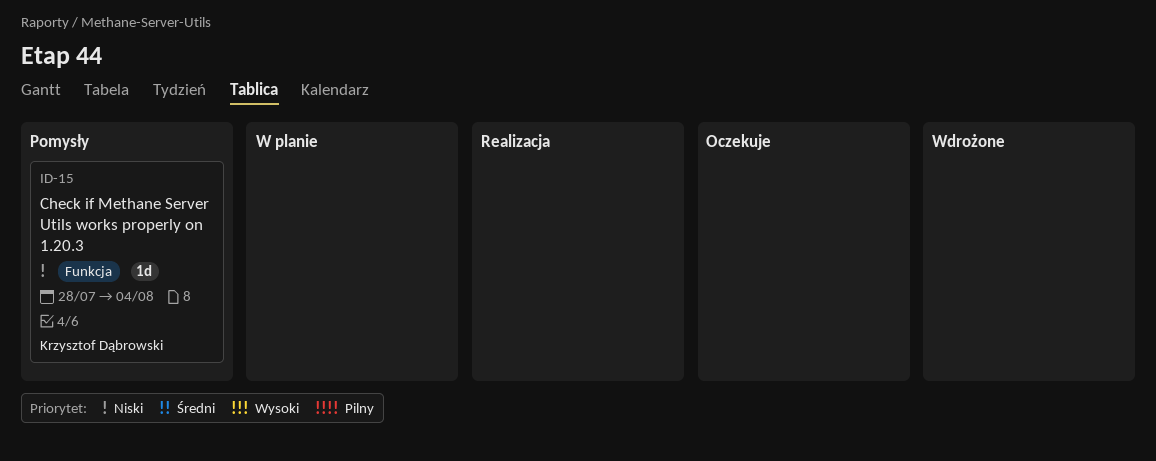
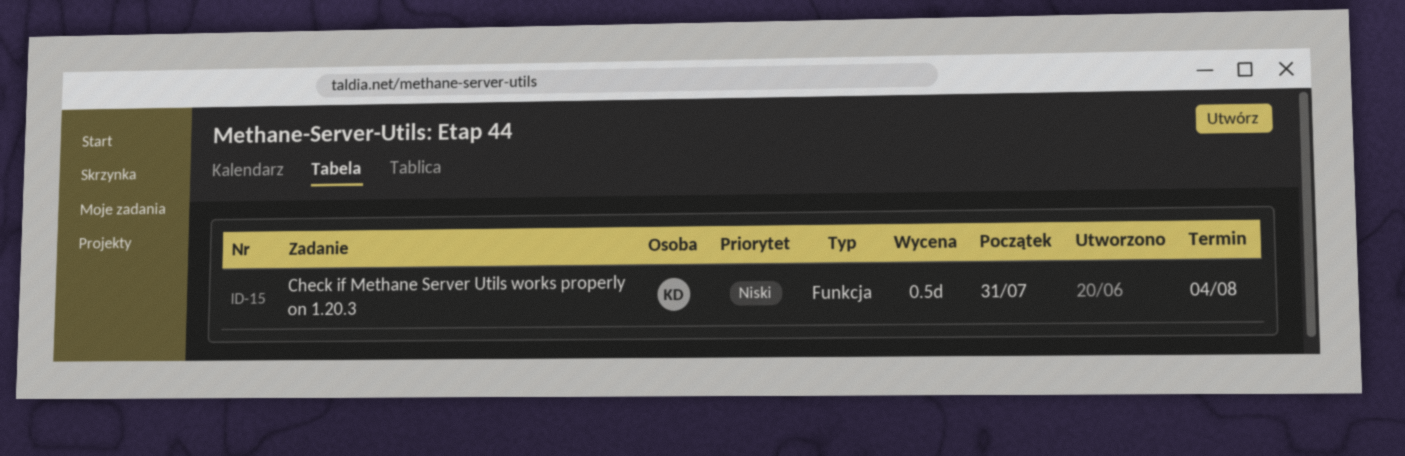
ID-15, estimate: 1d -> 0.5d
ID-15, start: Jul 28 -> Jul 31

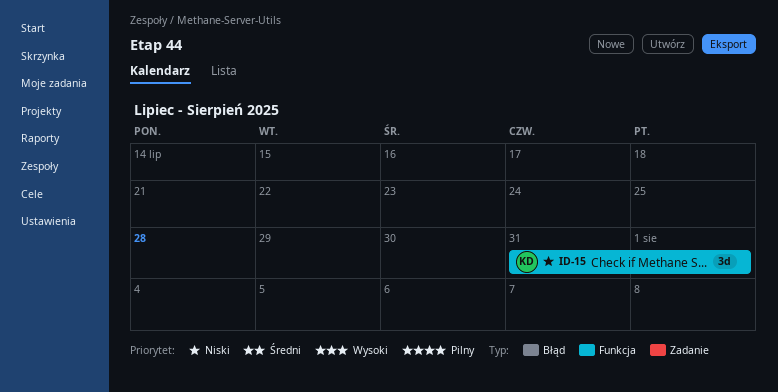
ID-15, estimate: 0.5d -> 3d
ID-15, due: Aug 4 -> Aug 1

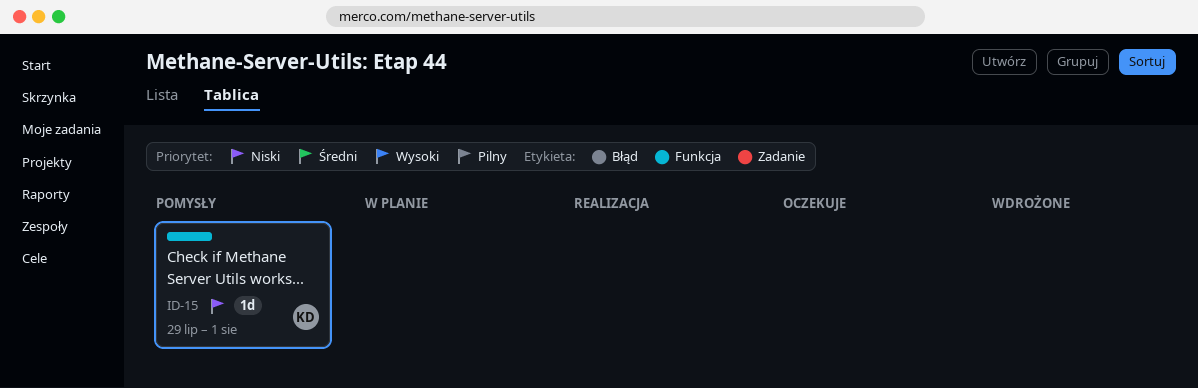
ID-15, estimate: 3d -> 1d
ID-15, start: Jul 31 -> Jul 29

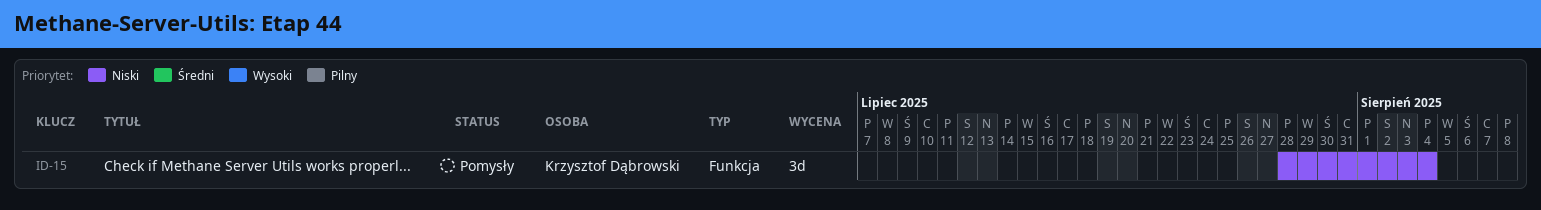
ID-15, estimate: 1d -> 3d
ID-15, start: Jul 29 -> Jul 28
ID-15, due: Aug 1 -> Aug 4

